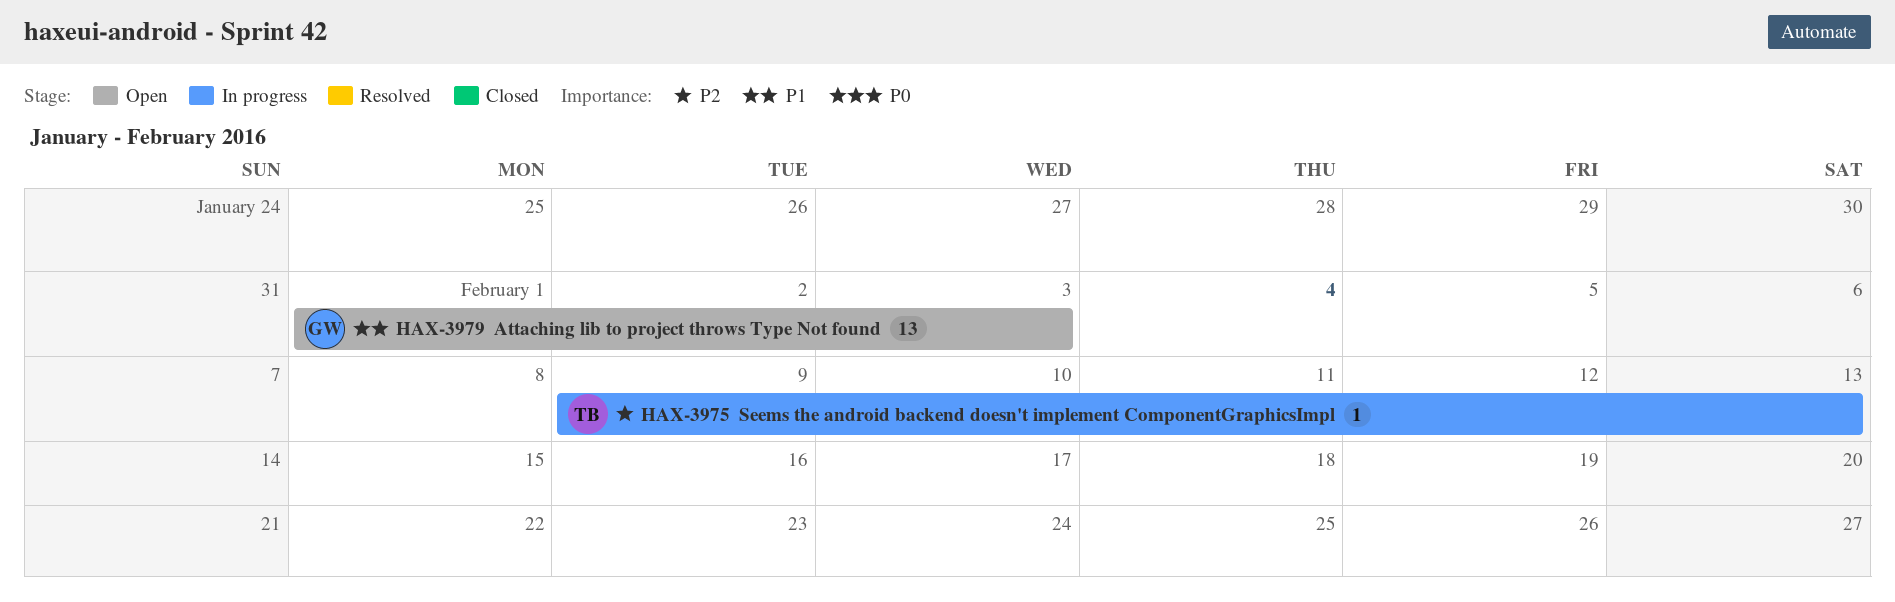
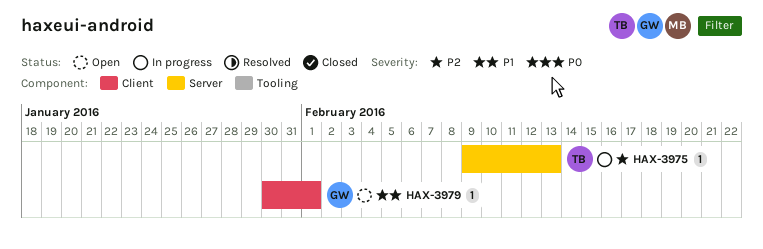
HAX-3979, estimate: 13 -> 1
HAX-3979, start: Feb 1 -> Jan 30
HAX-3979, due: Feb 3 -> Feb 1

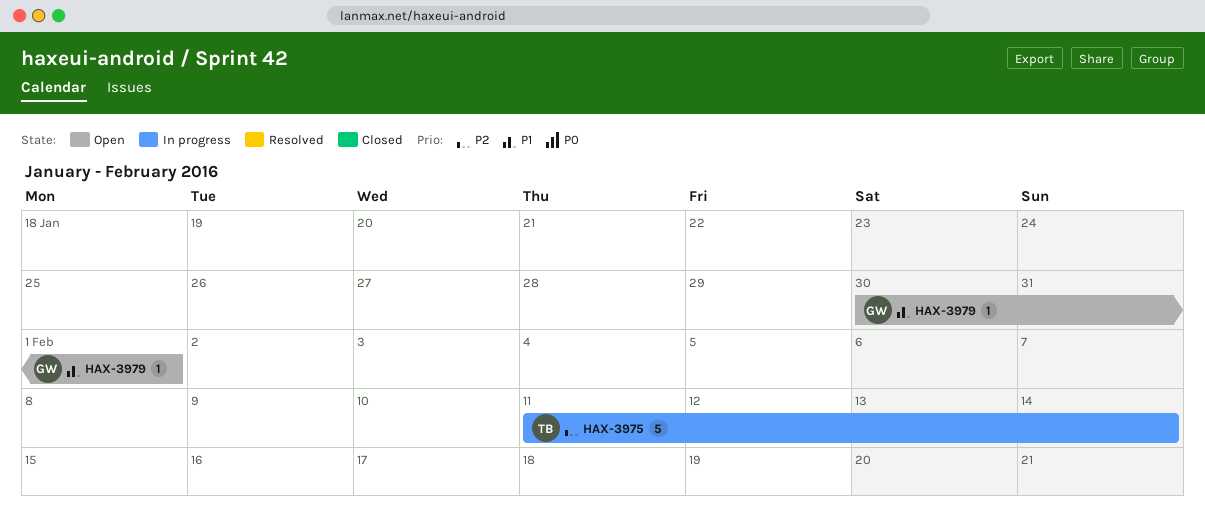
HAX-3975, estimate: 1 -> 5
HAX-3975, start: Feb 9 -> Feb 11
HAX-3975, due: Feb 13 -> Feb 14

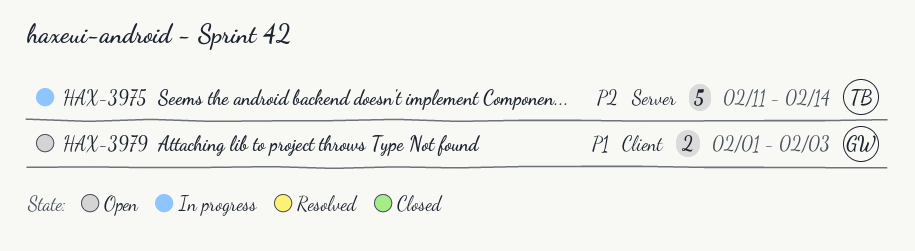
HAX-3979, estimate: 1 -> 2
HAX-3979, start: Jan 30 -> Feb 1
HAX-3979, due: Feb 1 -> Feb 3

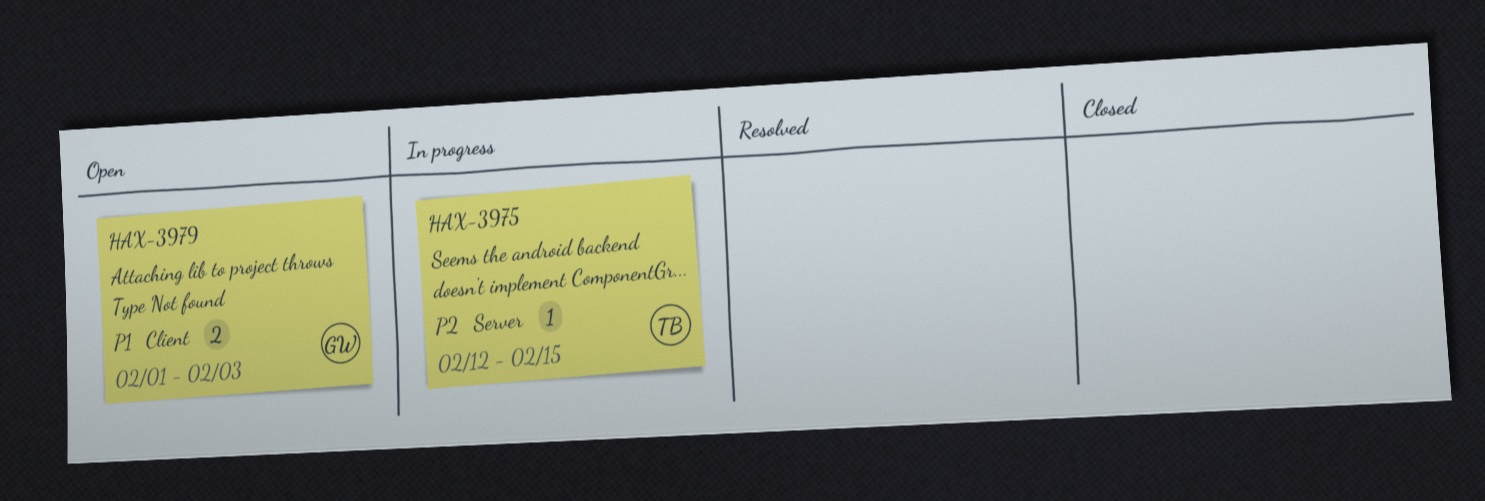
HAX-3975, estimate: 5 -> 1
HAX-3975, start: Feb 11 -> Feb 12
HAX-3975, due: Feb 14 -> Feb 15

